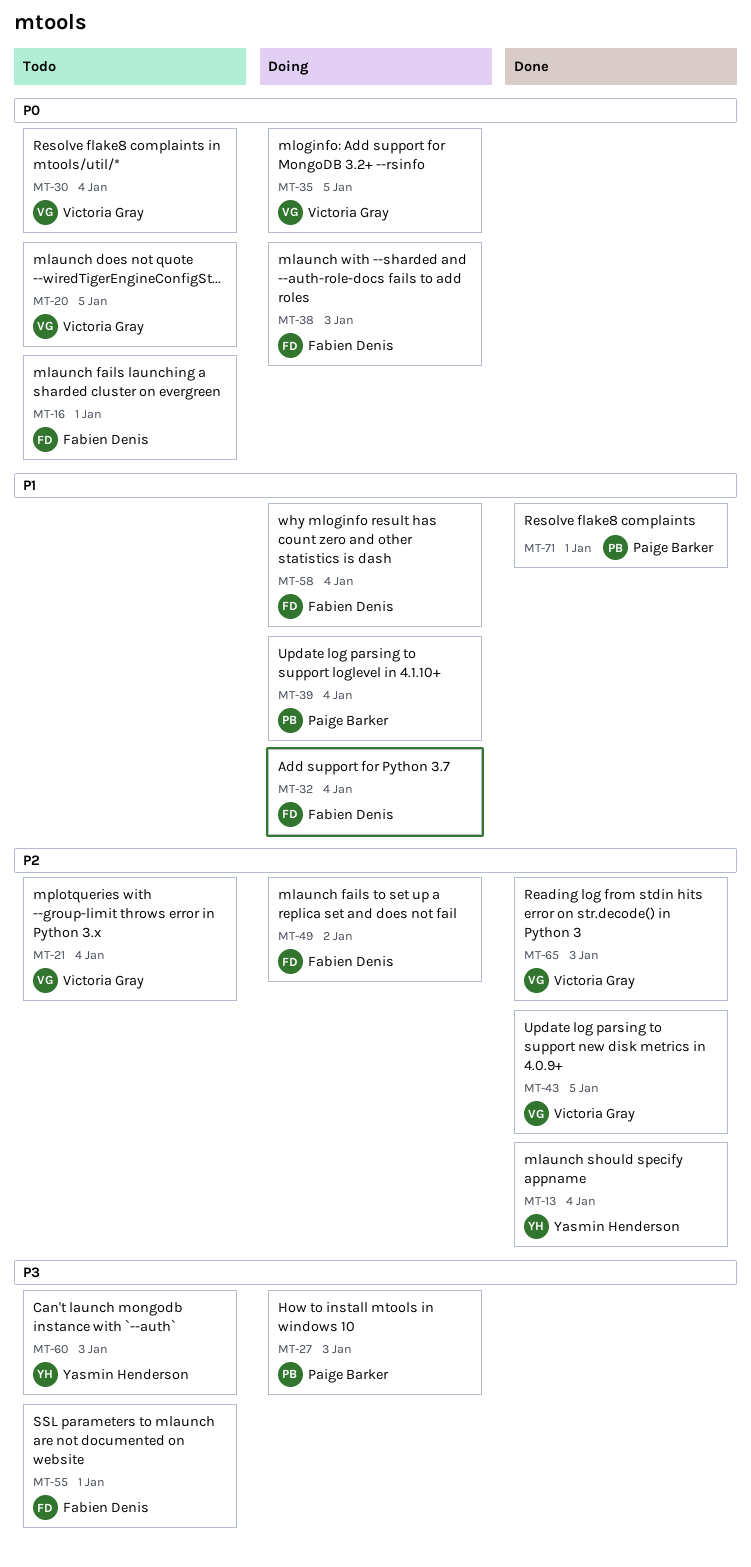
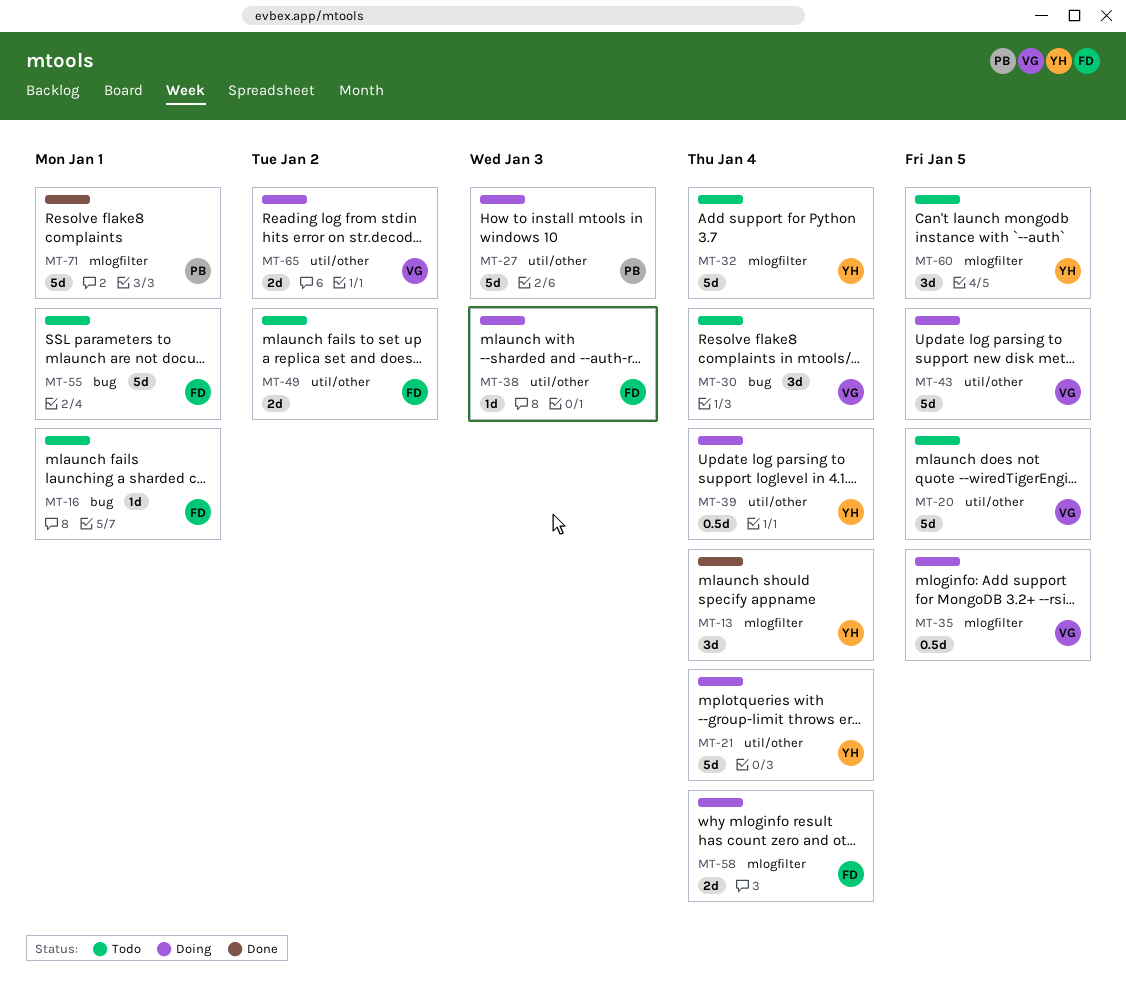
MT-21, status: Todo -> Doing
MT-21, owner: Victoria Gray -> Yasmin Henderson
MT-32, status: Doing -> Todo
MT-32, owner: Fabien Denis -> Yasmin Henderson
MT-39, owner: Paige Barker -> Yasmin Henderson
MT-43, status: Done -> Doing
MT-49, status: Doing -> Todo
MT-60, due: Jan 3 -> Jan 5
MT-65, status: Done -> Doing
MT-65, due: Jan 3 -> Jan 2

